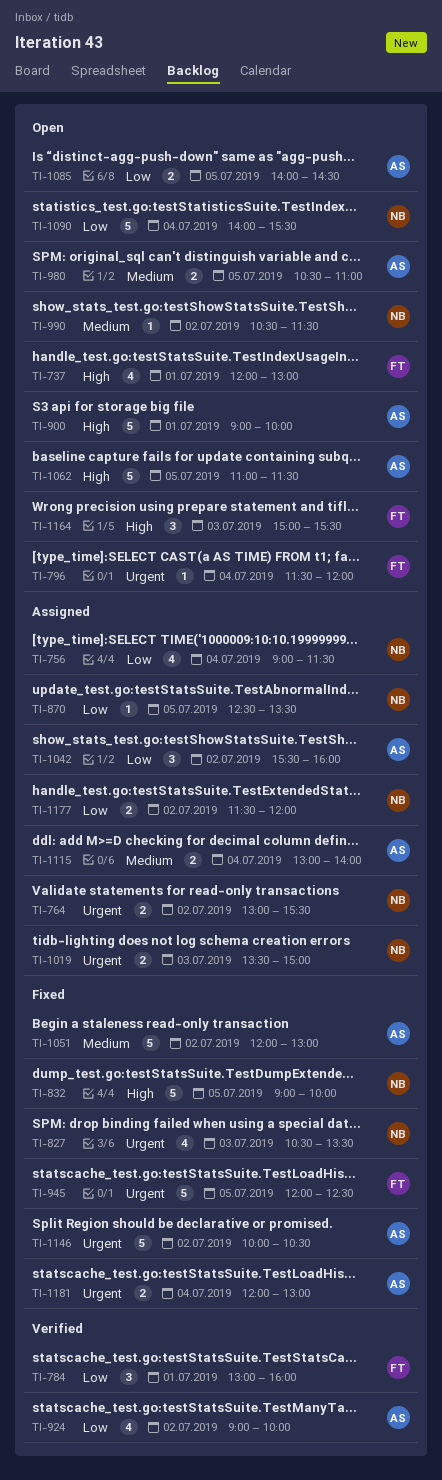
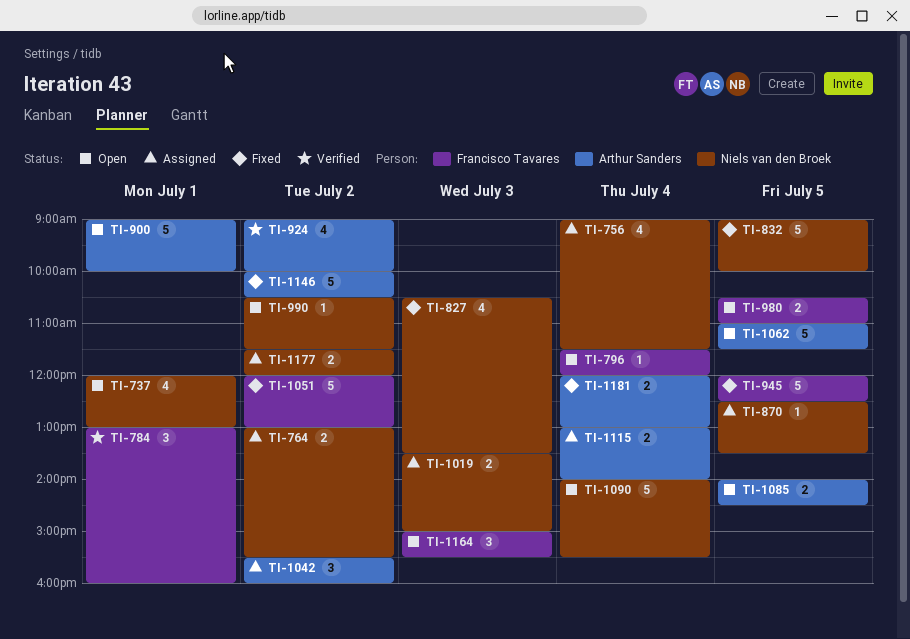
TI-737, owner: Francisco Tavares -> Niels van den Broek
TI-980, owner: Arthur Sanders -> Francisco Tavares
TI-1051, owner: Arthur Sanders -> Francisco Tavares

